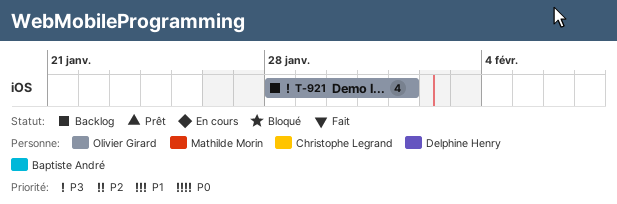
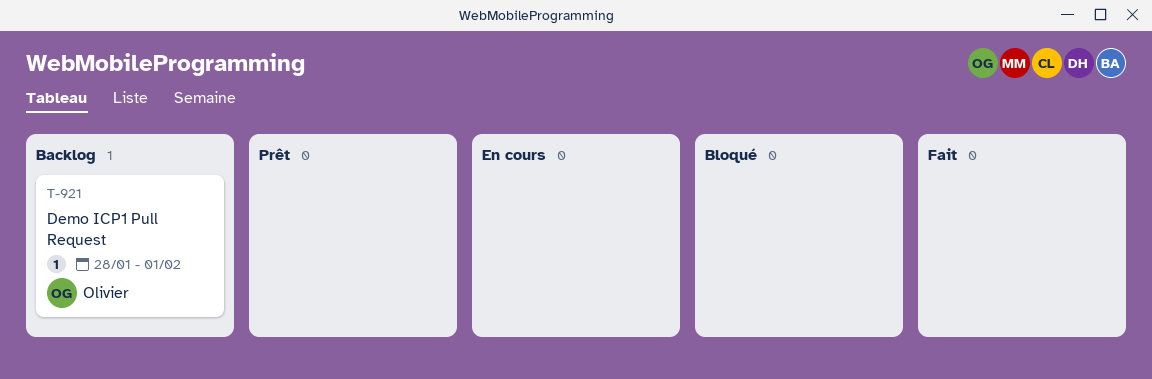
T-921, estimate: 4 -> 1

